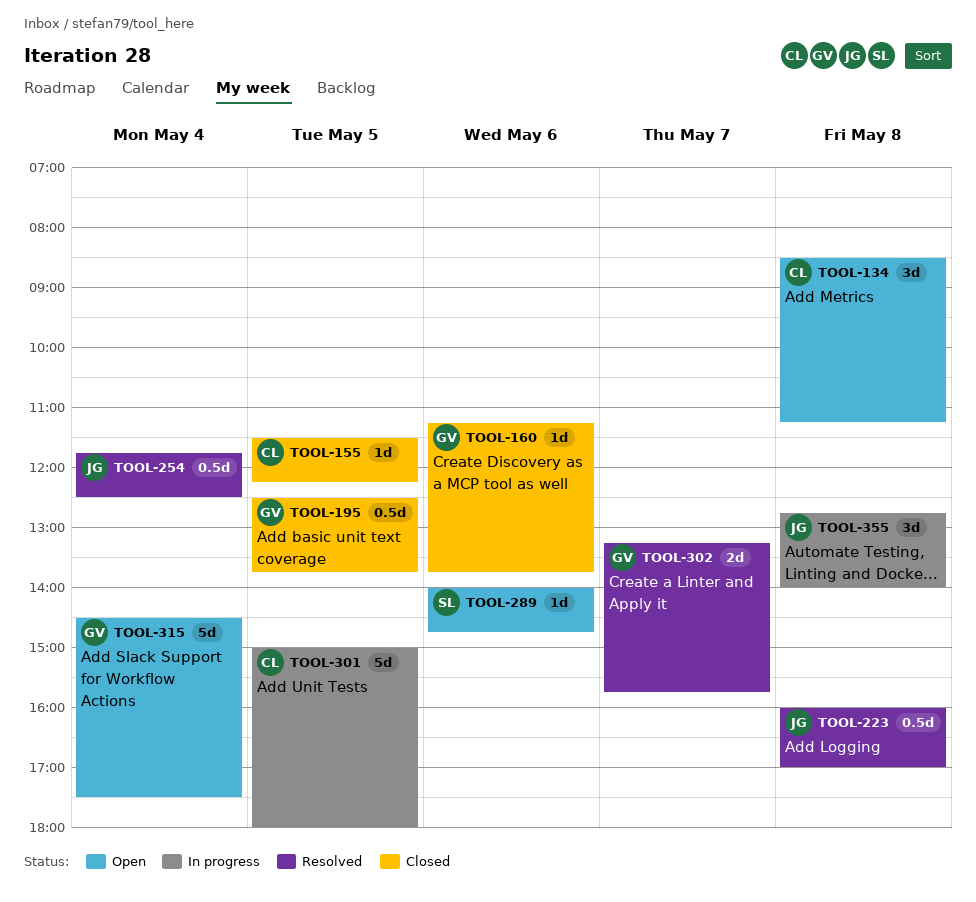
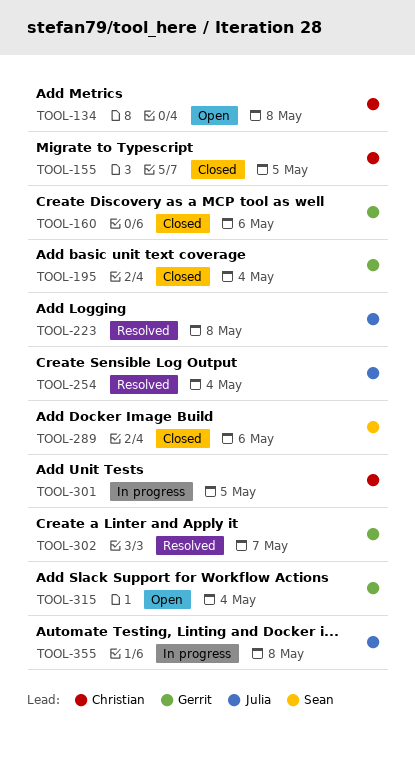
TOOL-195, day: May 5 -> May 4
TOOL-289, status: Open -> Closed

